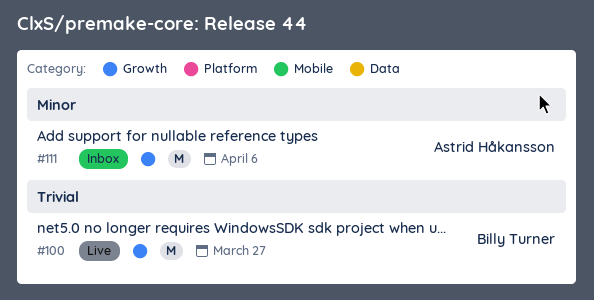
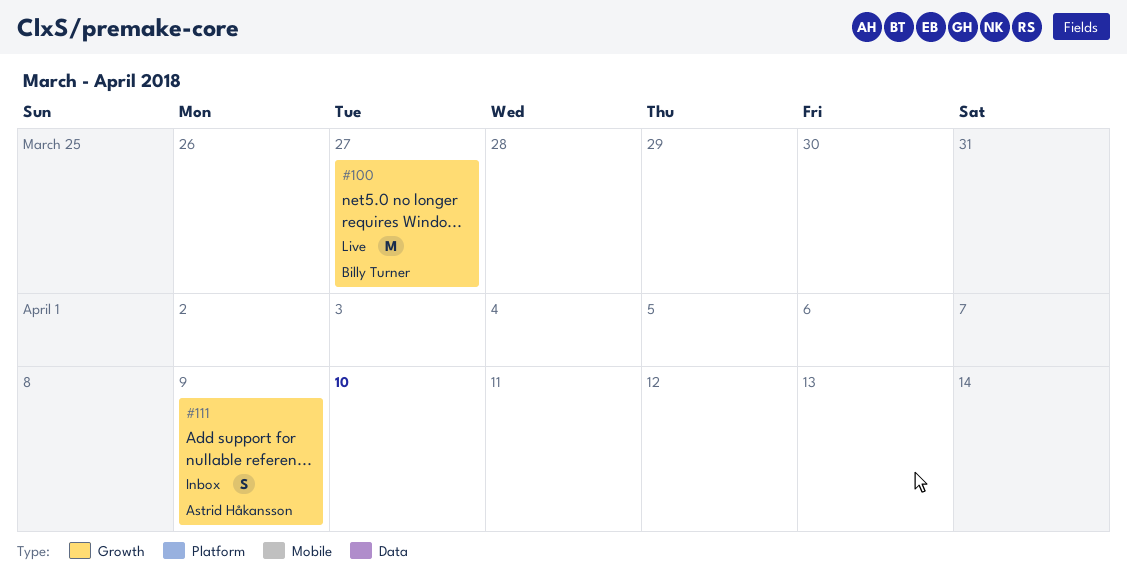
#111, estimate: M -> S
#111, due: Apr 6 -> Apr 9

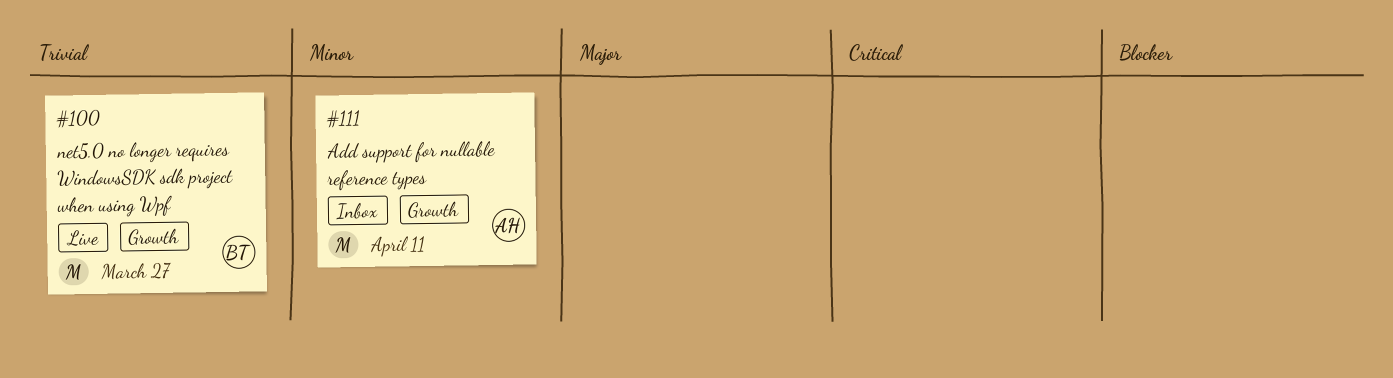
#111, estimate: S -> M
#111, due: Apr 9 -> Apr 11

